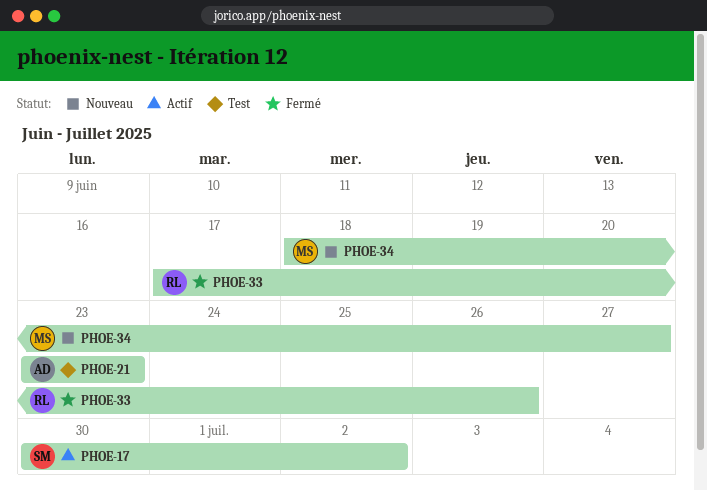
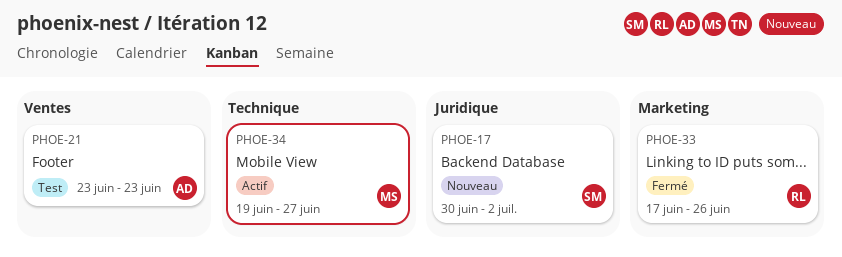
PHOE-17, status: Actif -> Nouveau
PHOE-34, status: Nouveau -> Actif
PHOE-34, start: Jun 18 -> Jun 19

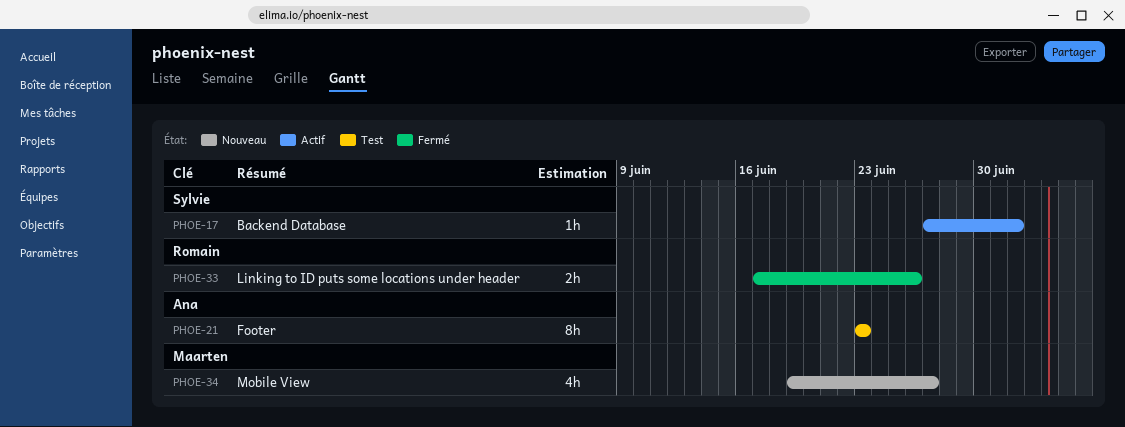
PHOE-17, status: Nouveau -> Actif
PHOE-17, start: Jun 30 -> Jun 27
PHOE-34, status: Actif -> Nouveau

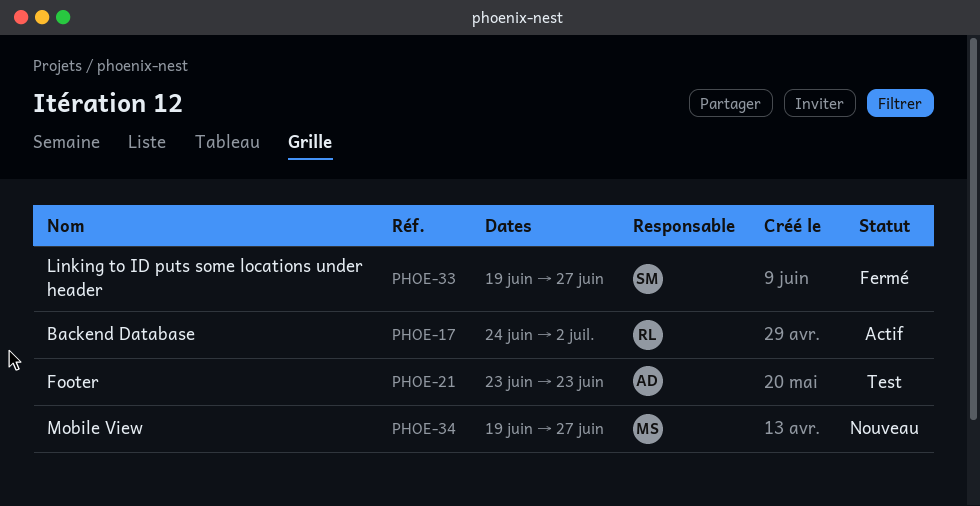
PHOE-17, owner: Sylvie -> Romain
PHOE-17, start: Jun 27 -> Jun 24
PHOE-33, owner: Romain -> Sylvie
PHOE-33, start: Jun 17 -> Jun 19
PHOE-33, due: Jun 26 -> Jun 27

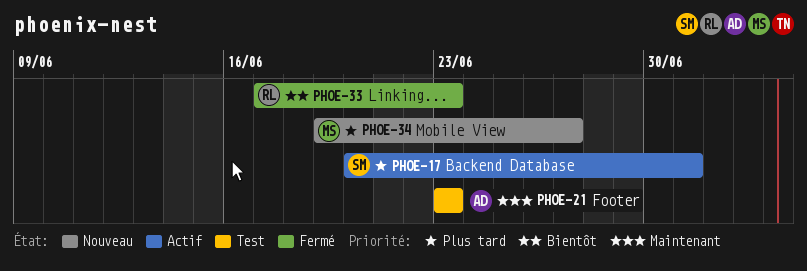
PHOE-17, owner: RL -> SM
PHOE-17, start: Jun 24 -> Jun 20
PHOE-17, due: Jul 2 -> Jul 1
PHOE-33, owner: SM -> RL
PHOE-33, start: Jun 19 -> Jun 17
PHOE-33, due: Jun 27 -> Jun 23

